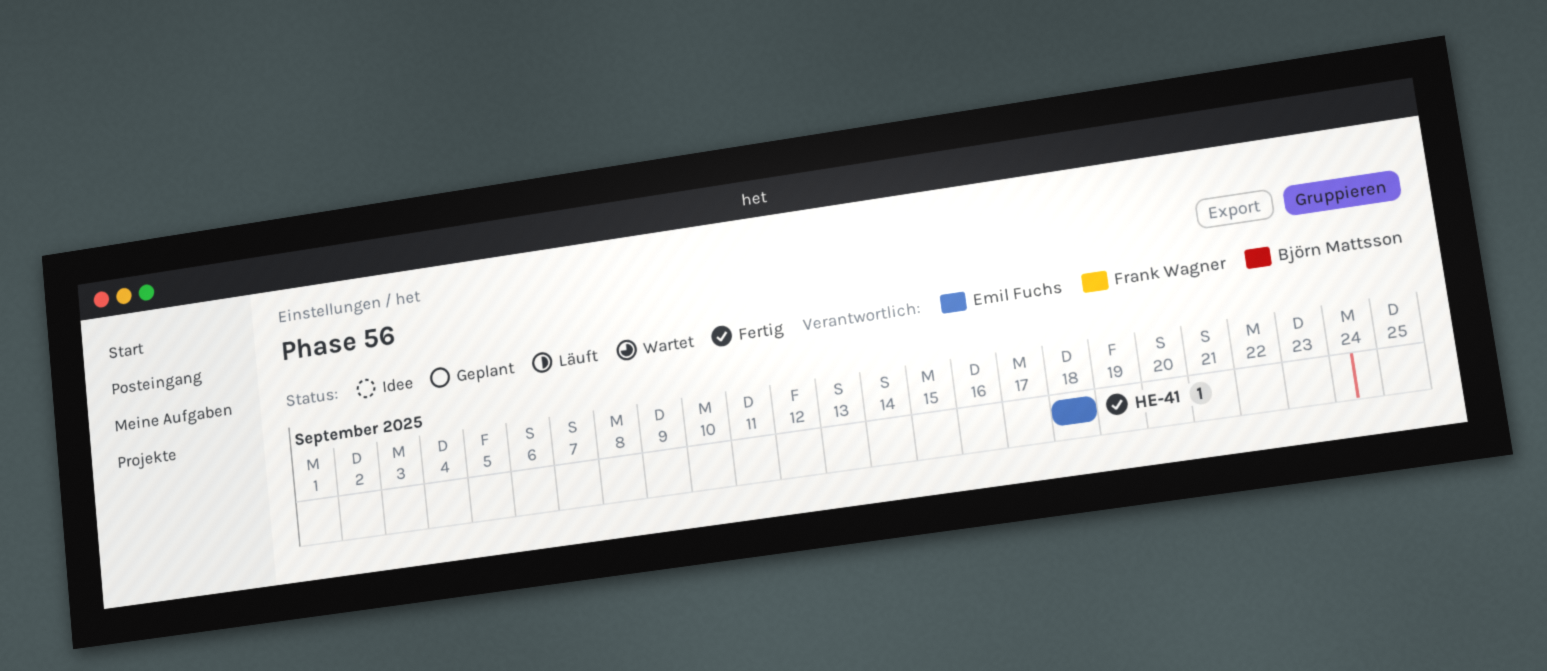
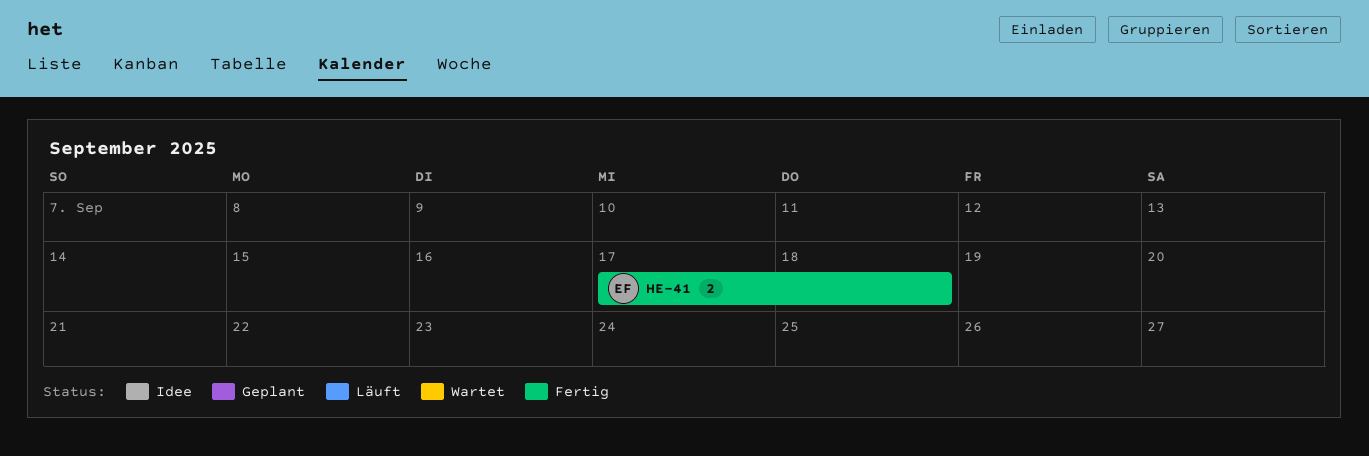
HE-41, estimate: 1 -> 2
HE-41, start: Sep 18 -> Sep 17

